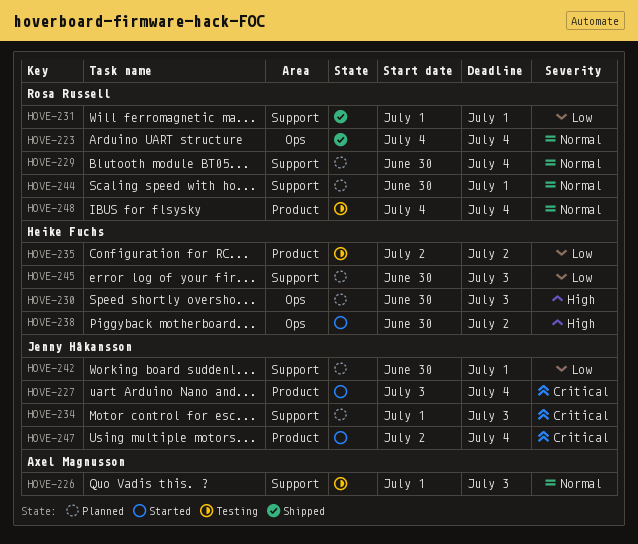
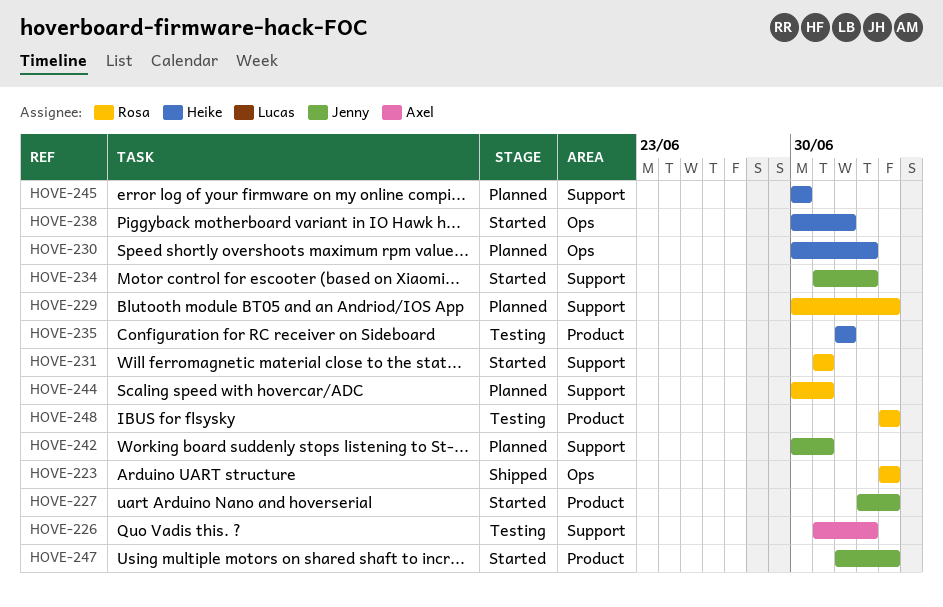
HOVE-231, status: Shipped -> Started
HOVE-234, status: Planned -> Started
HOVE-245, due: Jul 3 -> Jun 30

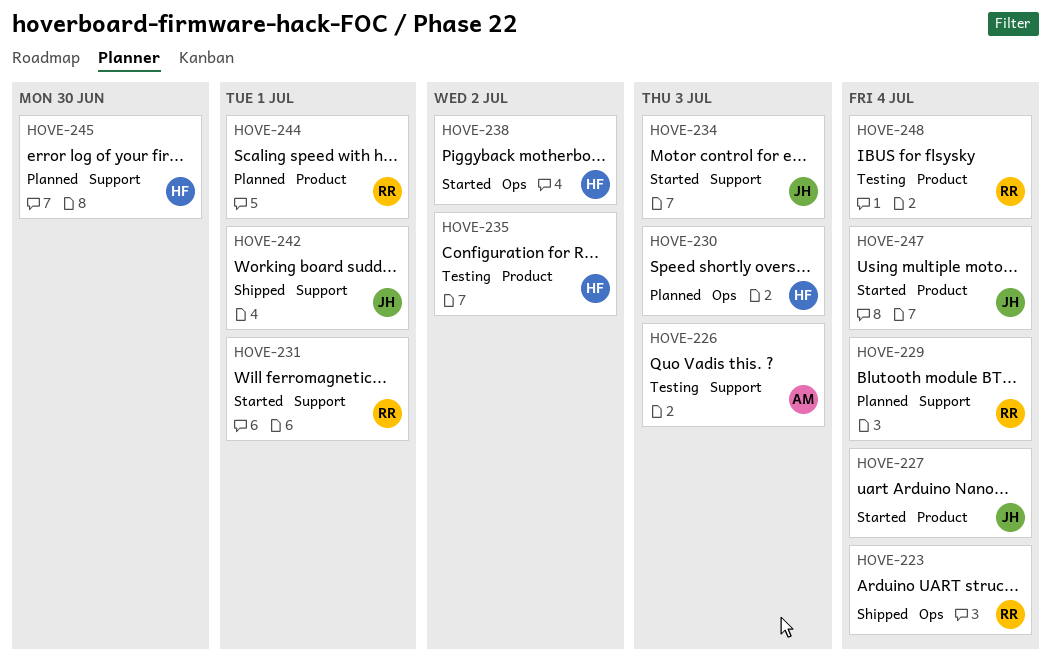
HOVE-242, status: Planned -> Shipped
HOVE-244, label: Support -> Product

